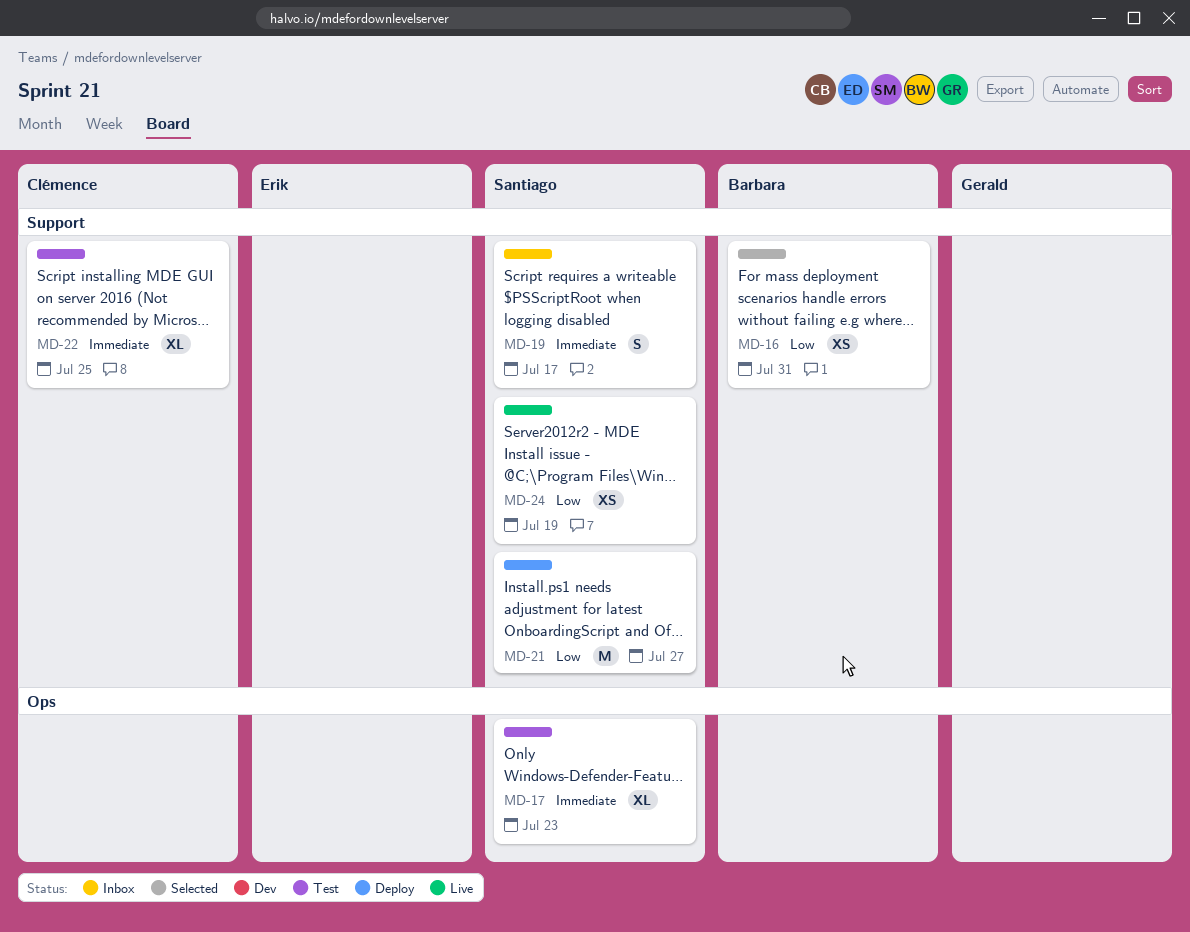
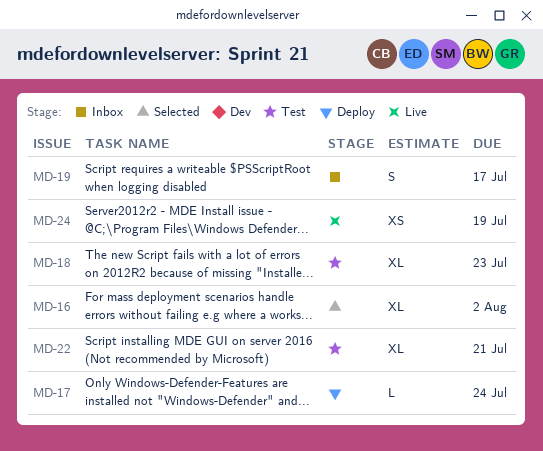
MD-16, estimate: XS -> XL
MD-16, due: Jul 31 -> Aug 2
MD-17, status: Test -> Deploy
MD-17, estimate: XL -> L
MD-17, due: Jul 23 -> Jul 24
MD-18: none -> present
MD-21: present -> none
MD-22, due: Jul 25 -> Jul 21

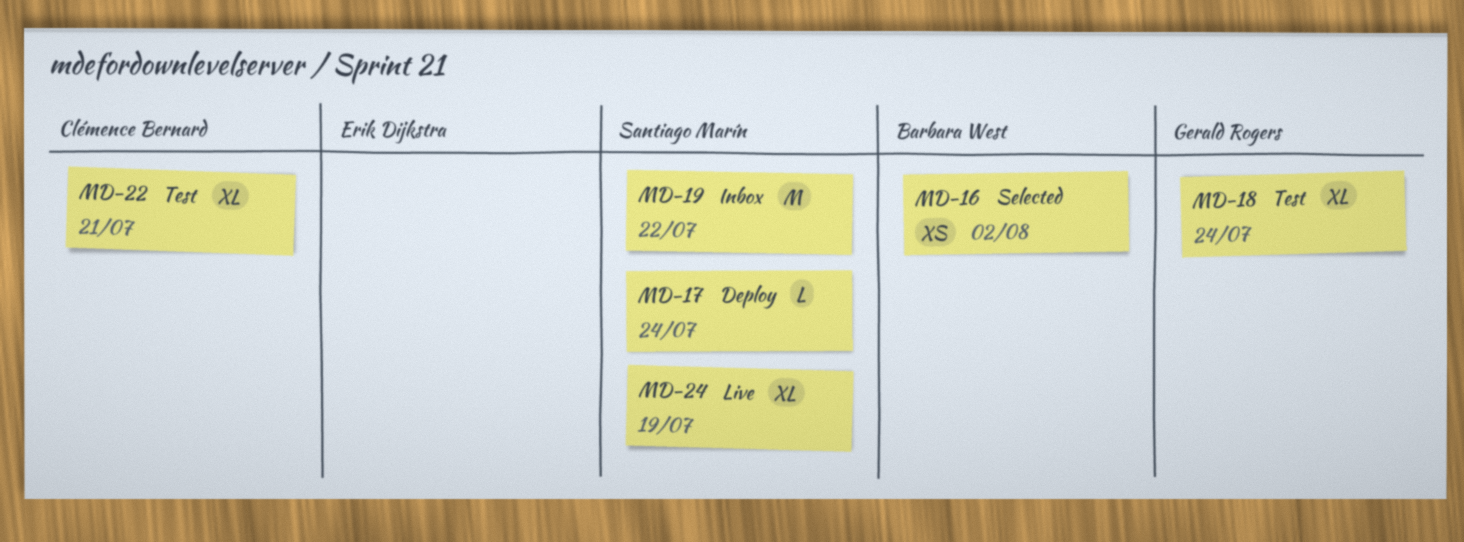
MD-16, estimate: XL -> XS
MD-18, due: Jul 23 -> Jul 24
MD-19, estimate: S -> M
MD-19, due: Jul 17 -> Jul 22
MD-24, estimate: XS -> XL

